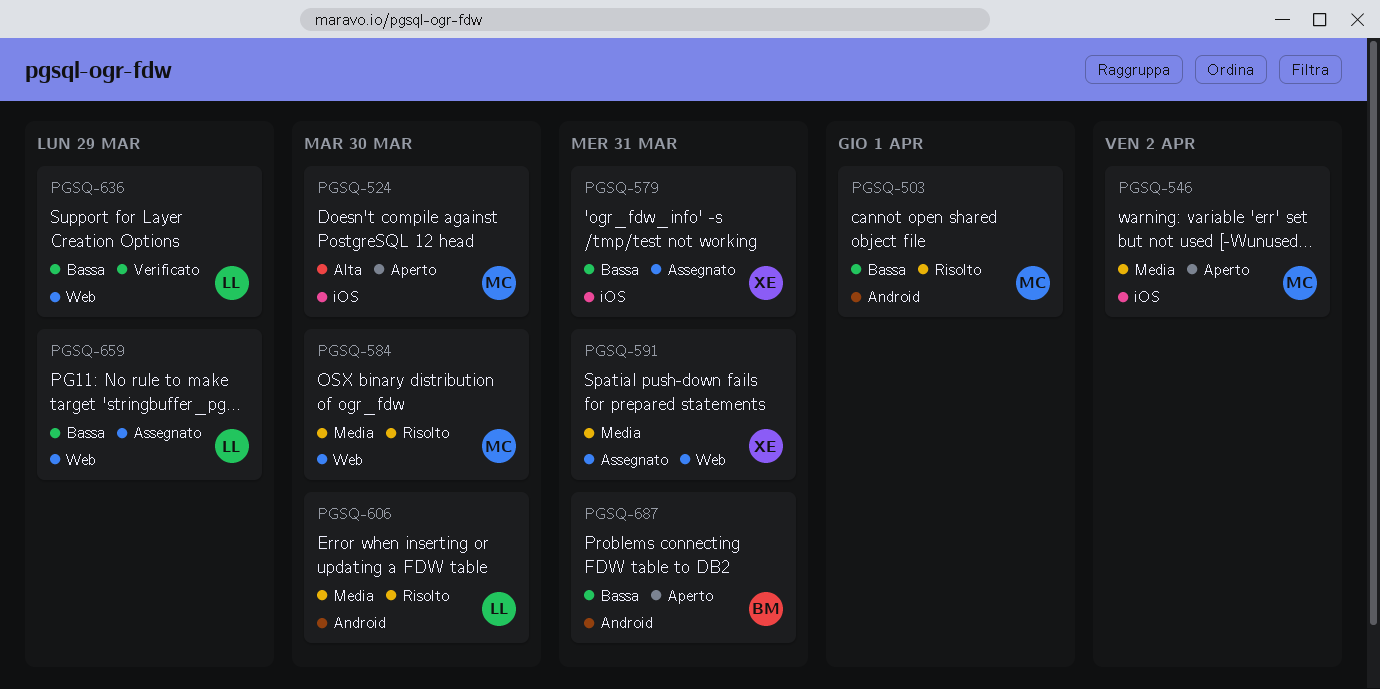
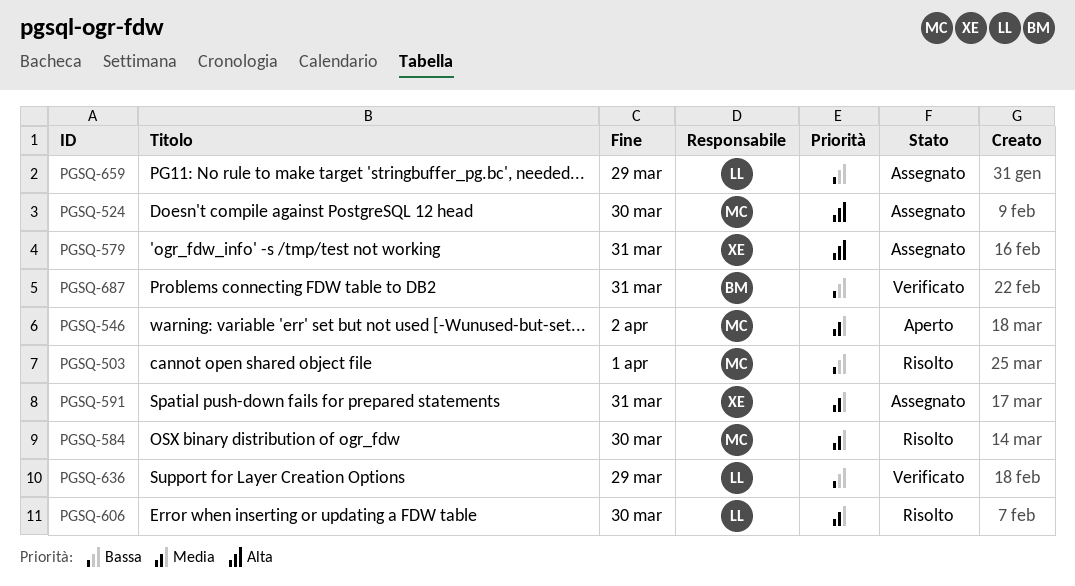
PGSQ-524, status: Aperto -> Assegnato
PGSQ-579, priority: Bassa -> Alta
PGSQ-687, status: Aperto -> Verificato

